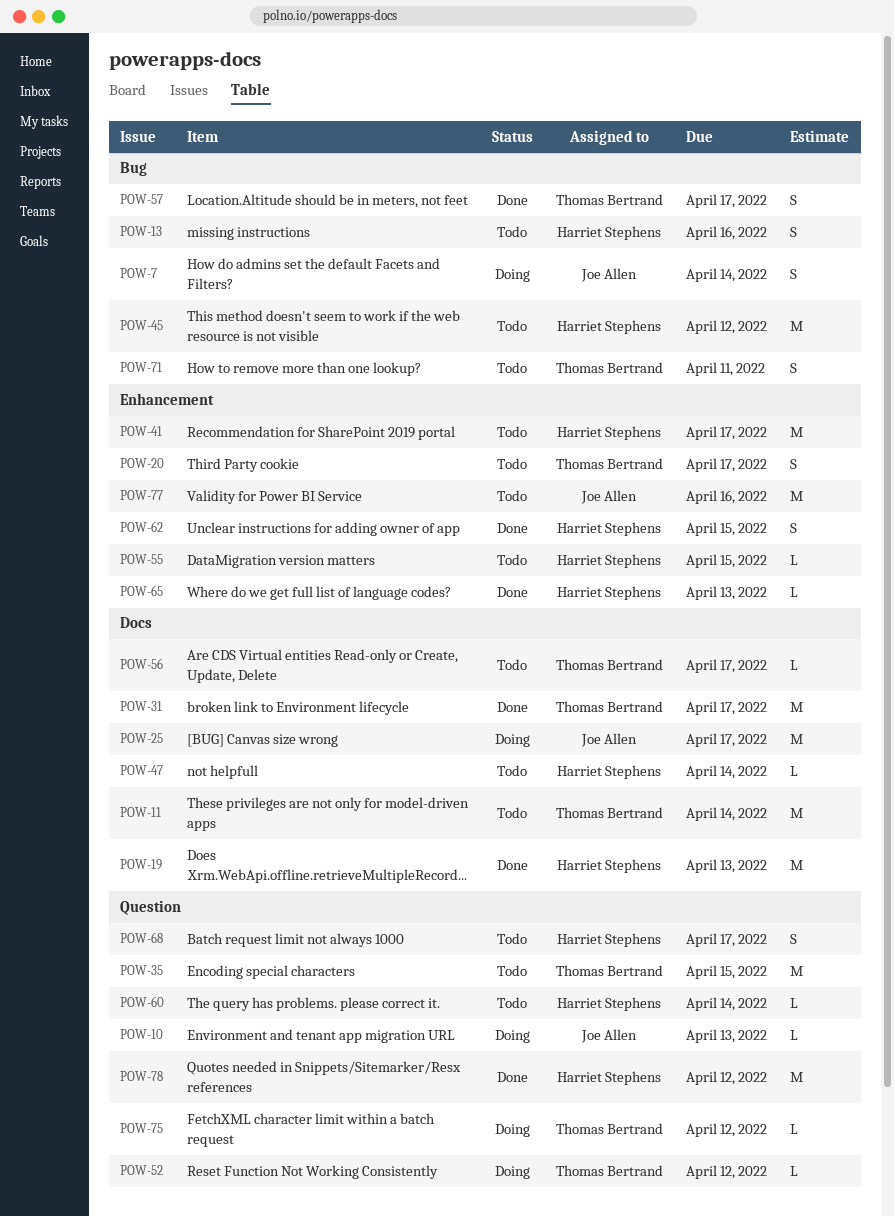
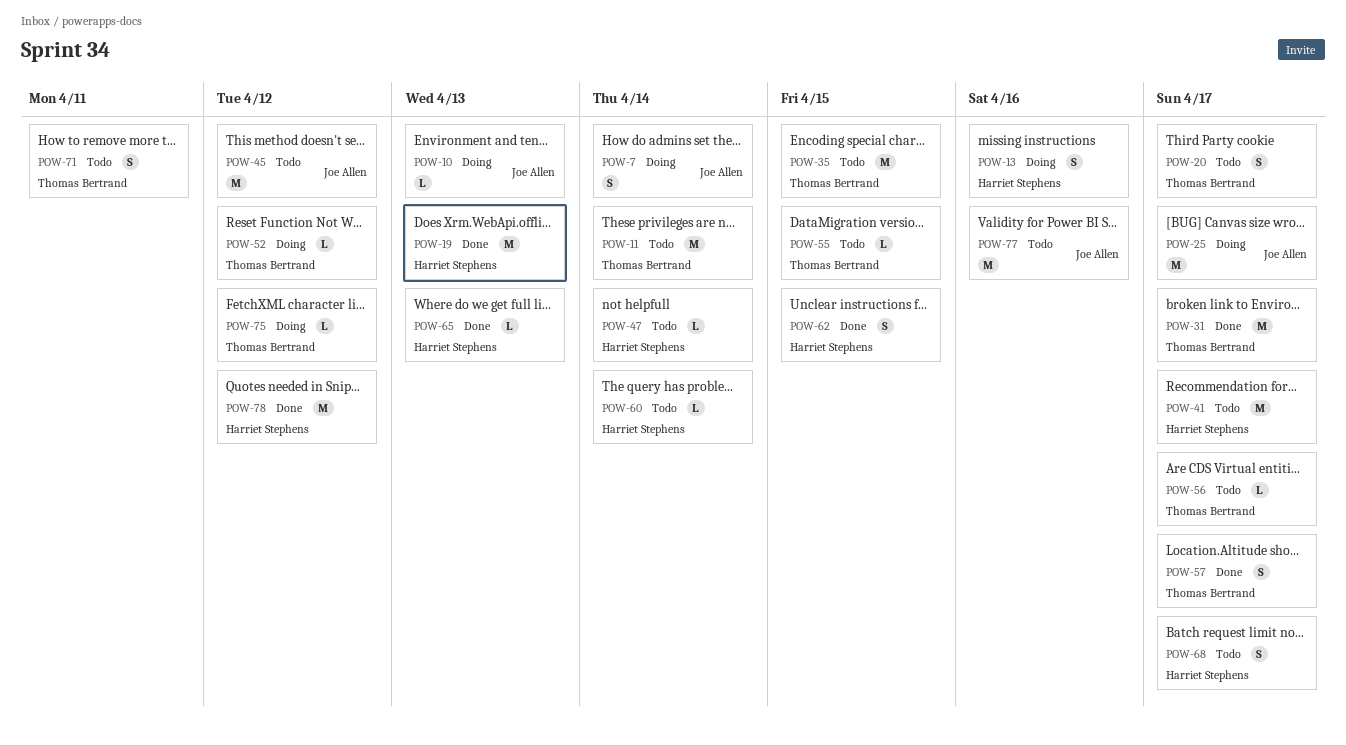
POW-13, status: Todo -> Doing
POW-45, owner: Harriet Stephens -> Joe Allen
POW-55, owner: Harriet Stephens -> Thomas Bertrand

